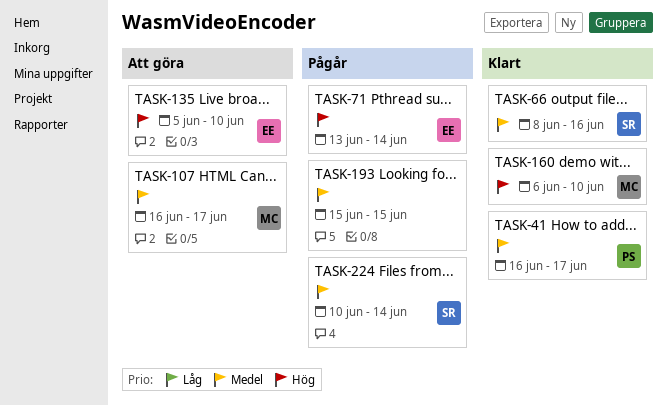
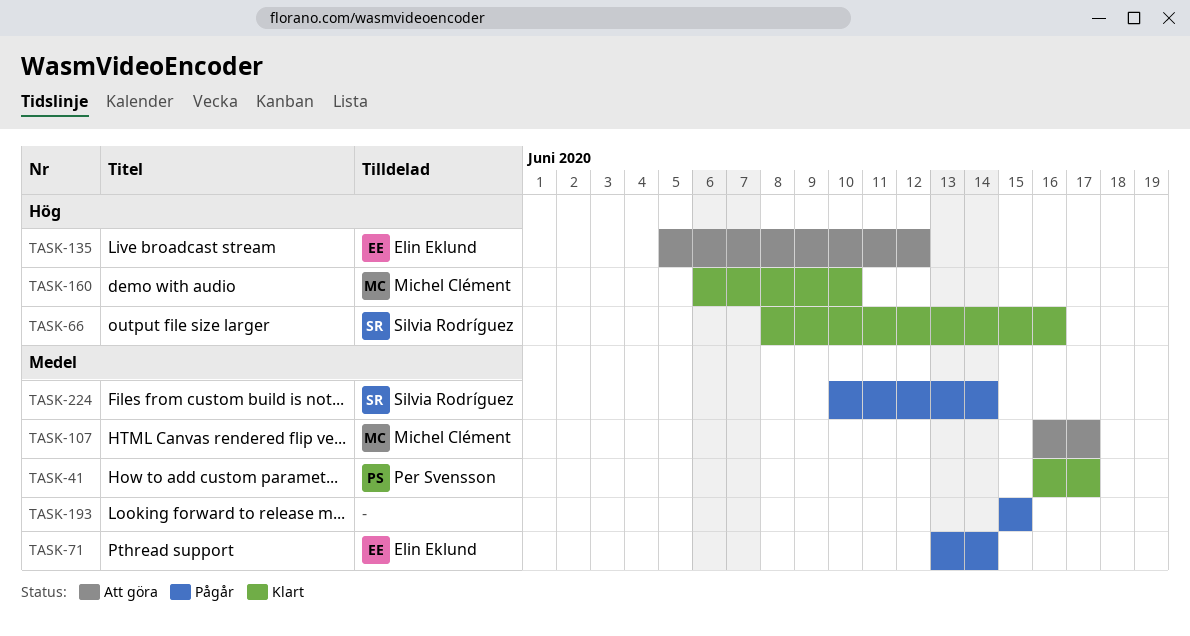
TASK-66, priority: Medel -> Hög
TASK-71, priority: Hög -> Medel
TASK-135, due: Jun 10 -> Jun 12

